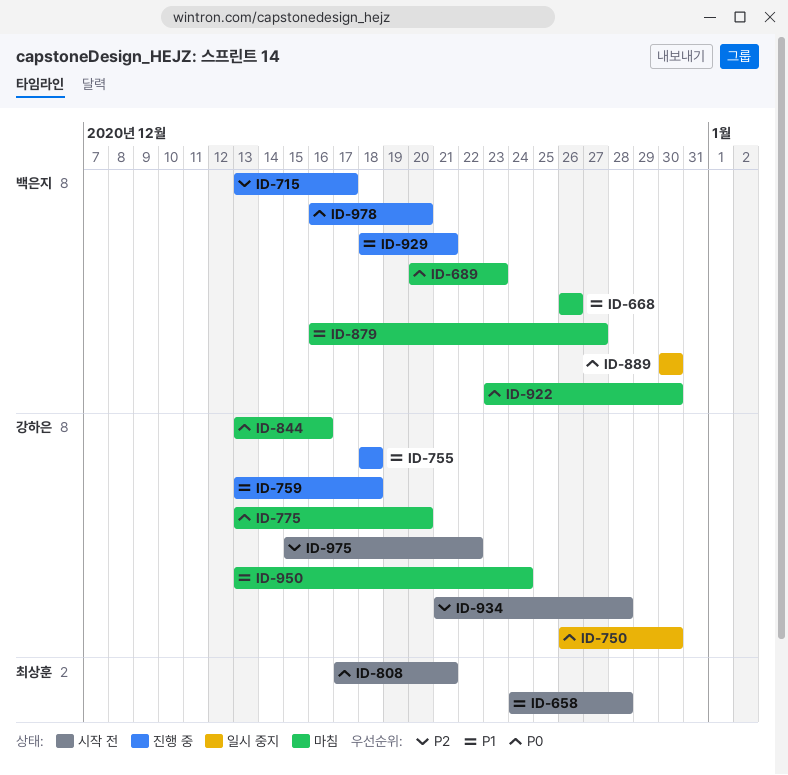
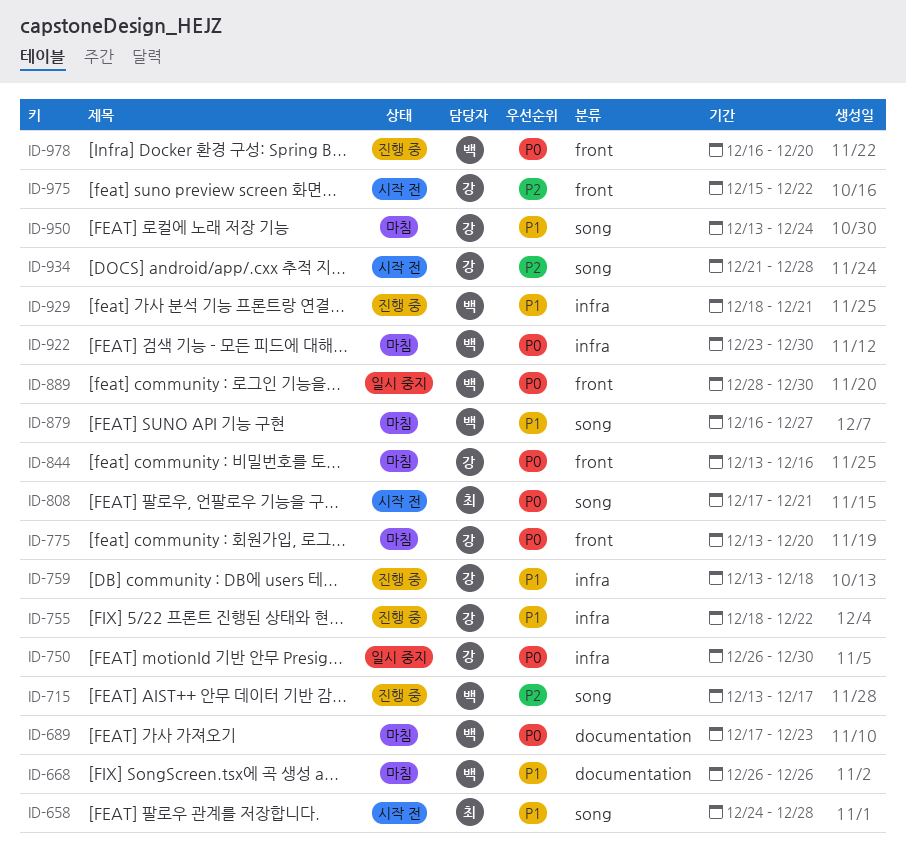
ID-689, start: Dec 20 -> Dec 17
ID-755, due: Dec 18 -> Dec 22
ID-889, start: Dec 30 -> Dec 28

